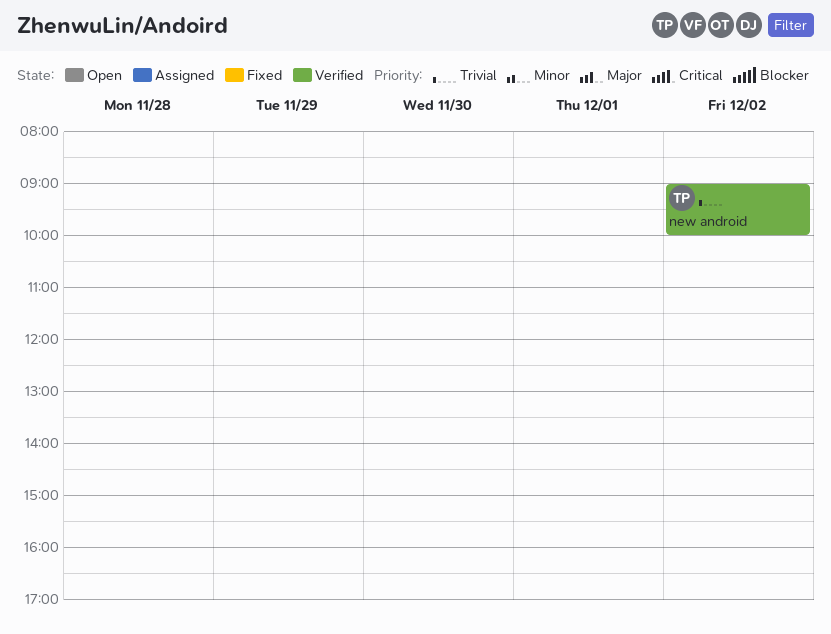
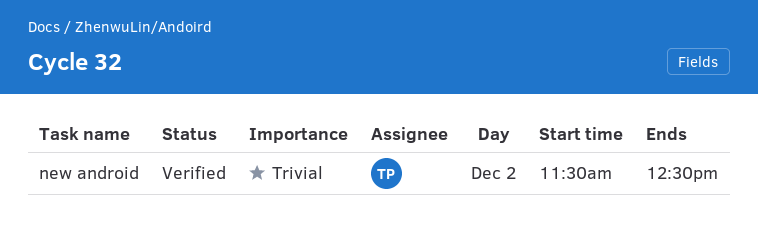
new android, begins: 09:00 -> 11:30
new android, ends: 10:00 -> 12:30

